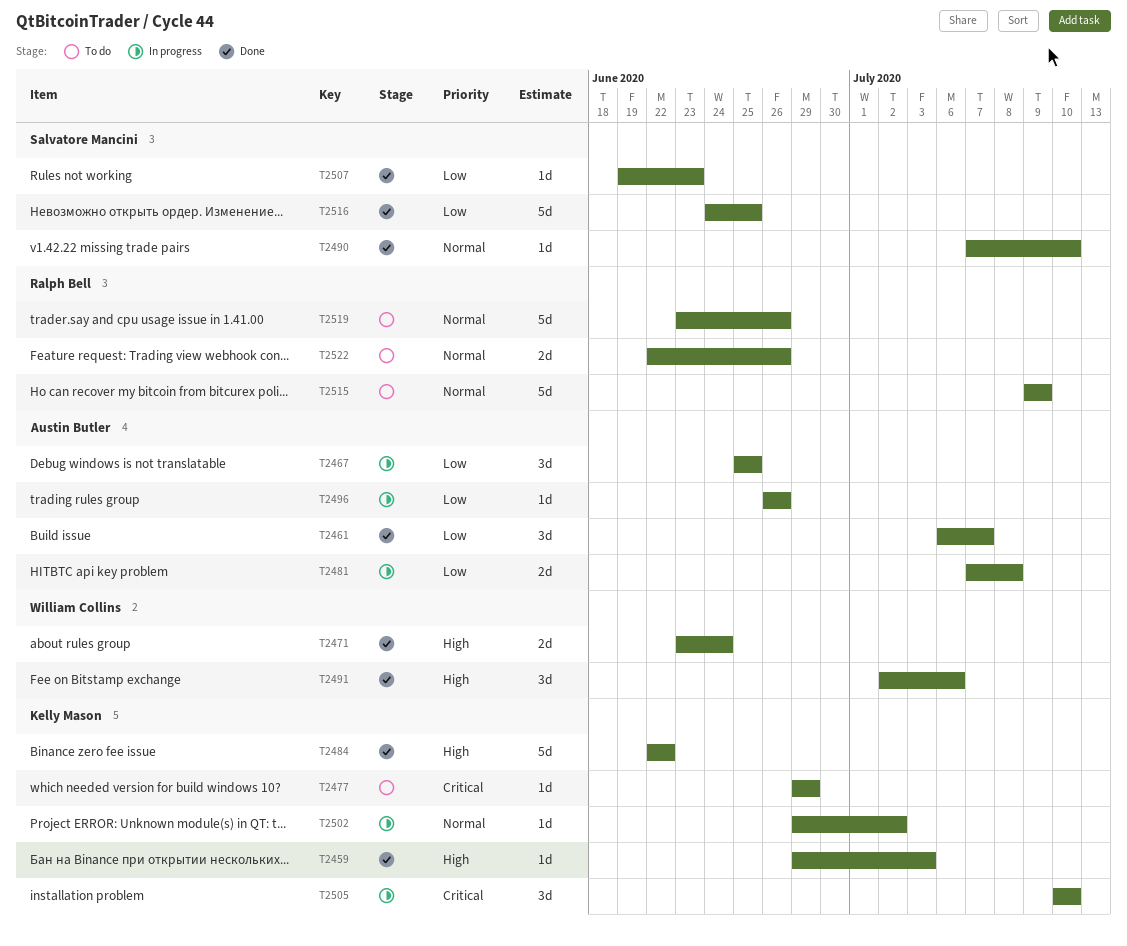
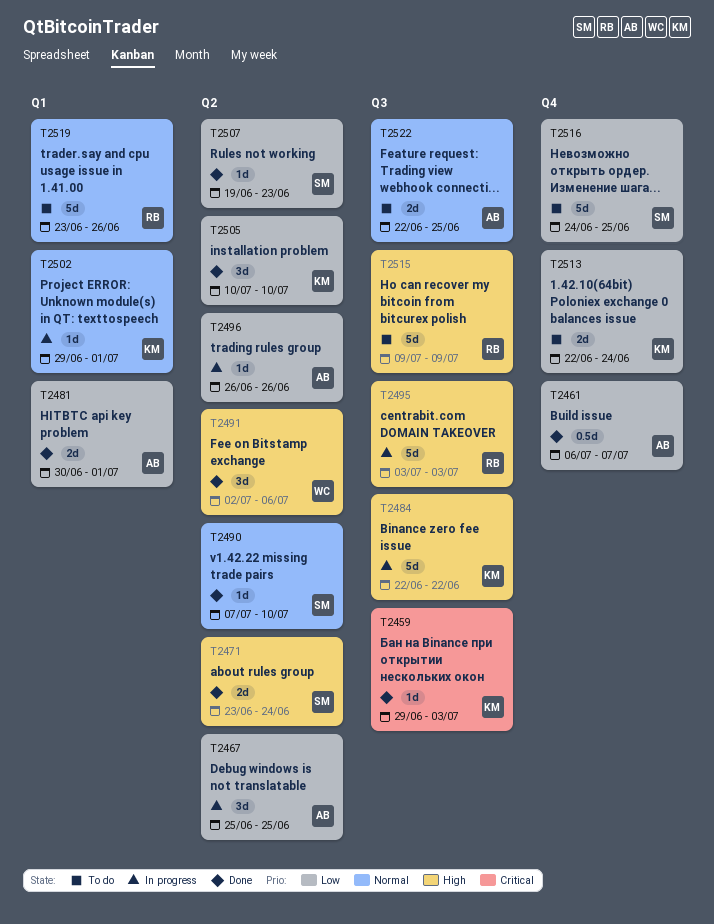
T2459, priority: High -> Critical
T2461, estimate: 3d -> 0.5d
T2471, owner: William Collins -> Salvatore Mancini
T2477: present -> none
T2481, status: In progress -> Done
T2481, start: Jul 7 -> Jun 30
T2481, due: Jul 8 -> Jul 1
T2484, status: Done -> In progress
T2495: none -> present
T2502, due: Jul 2 -> Jul 1
T2505, status: In progress -> Done
T2505, priority: Critical -> Low
T2513: none -> present
T2515, priority: Normal -> High
T2516, status: Done -> To do
T2522, owner: Ralph Bell -> Austin Butler
T2522, due: Jun 26 -> Jun 25

